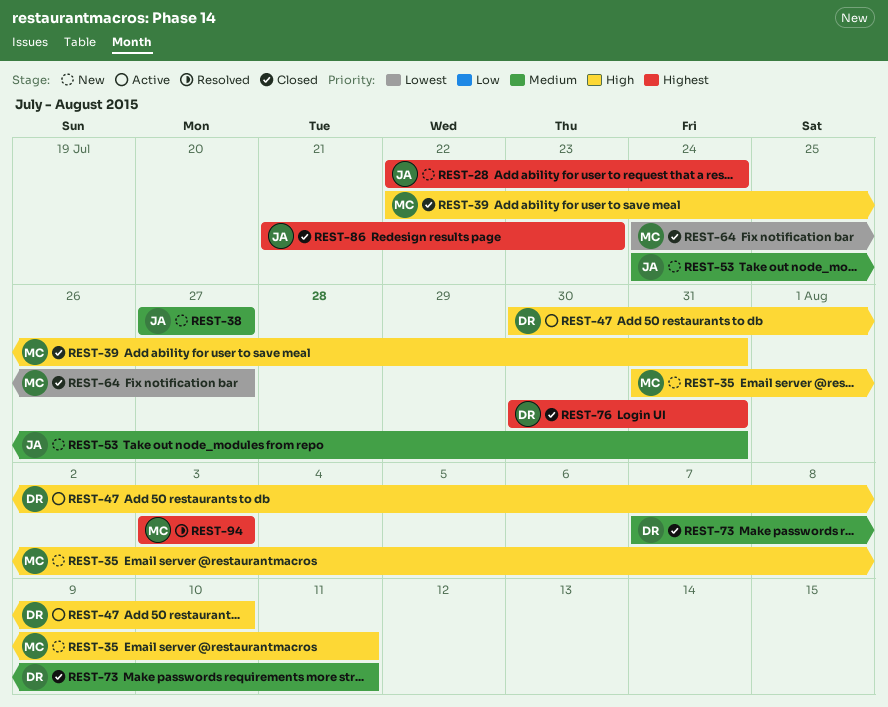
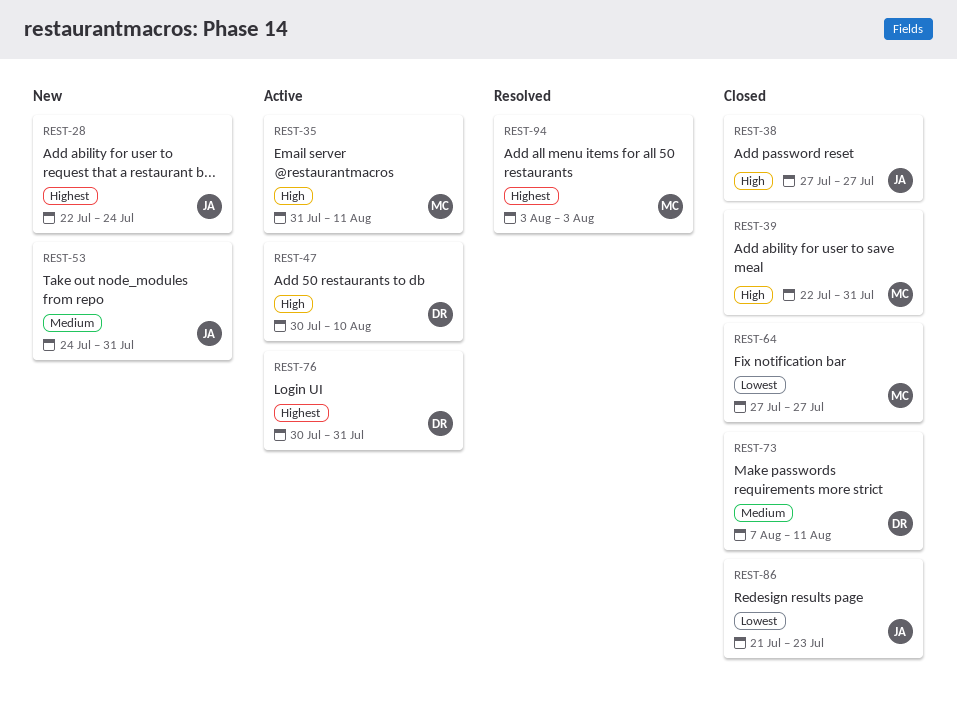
REST-35, status: New -> Active
REST-38, status: New -> Closed
REST-38, priority: Medium -> High
REST-64, start: Jul 24 -> Jul 27
REST-76, status: Closed -> Active
REST-86, priority: Highest -> Lowest

